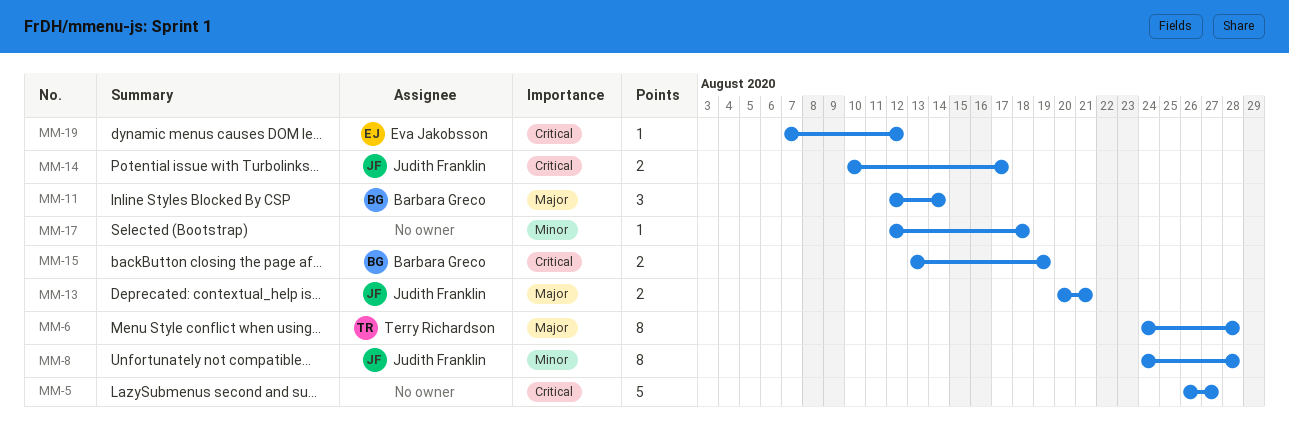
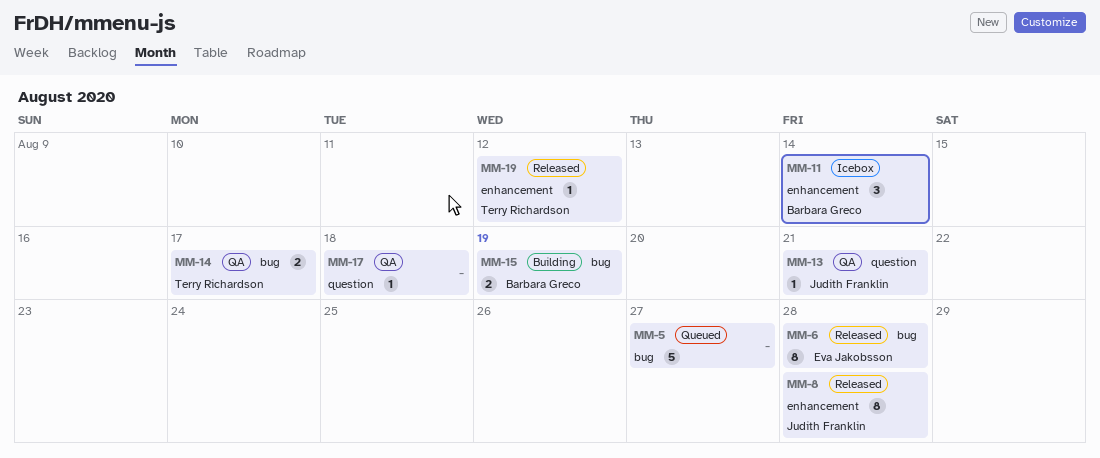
MM-6, owner: Terry Richardson -> Eva Jakobsson
MM-13, estimate: 2 -> 1
MM-14, owner: Judith Franklin -> Terry Richardson
MM-19, owner: Eva Jakobsson -> Terry Richardson

